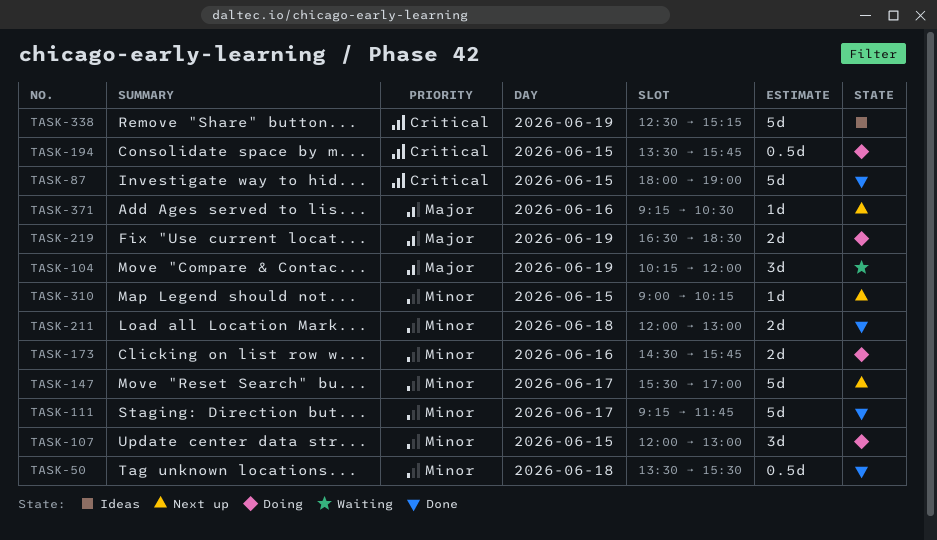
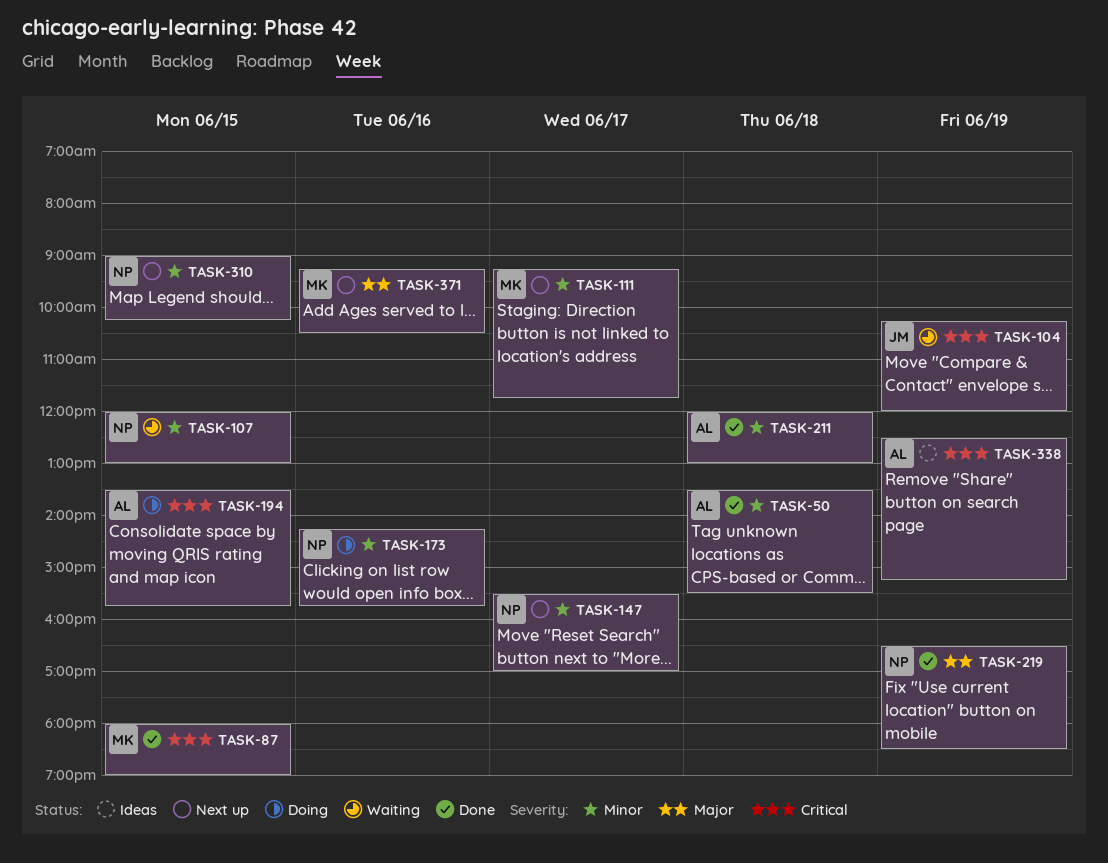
TASK-104, priority: Major -> Critical
TASK-107, status: Doing -> Waiting
TASK-111, status: Done -> Next up
TASK-173, begins: 14:30 -> 14:15
TASK-219, status: Doing -> Done

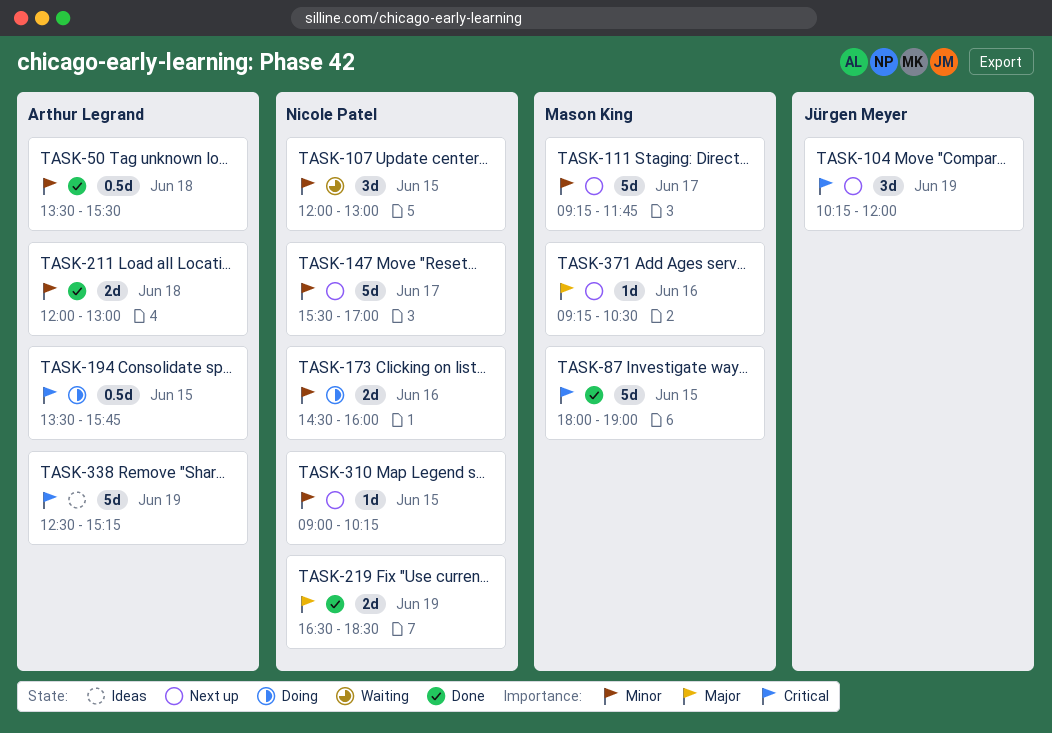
TASK-104, status: Waiting -> Next up
TASK-173, begins: 14:15 -> 14:30
TASK-173, ends: 15:45 -> 16:00

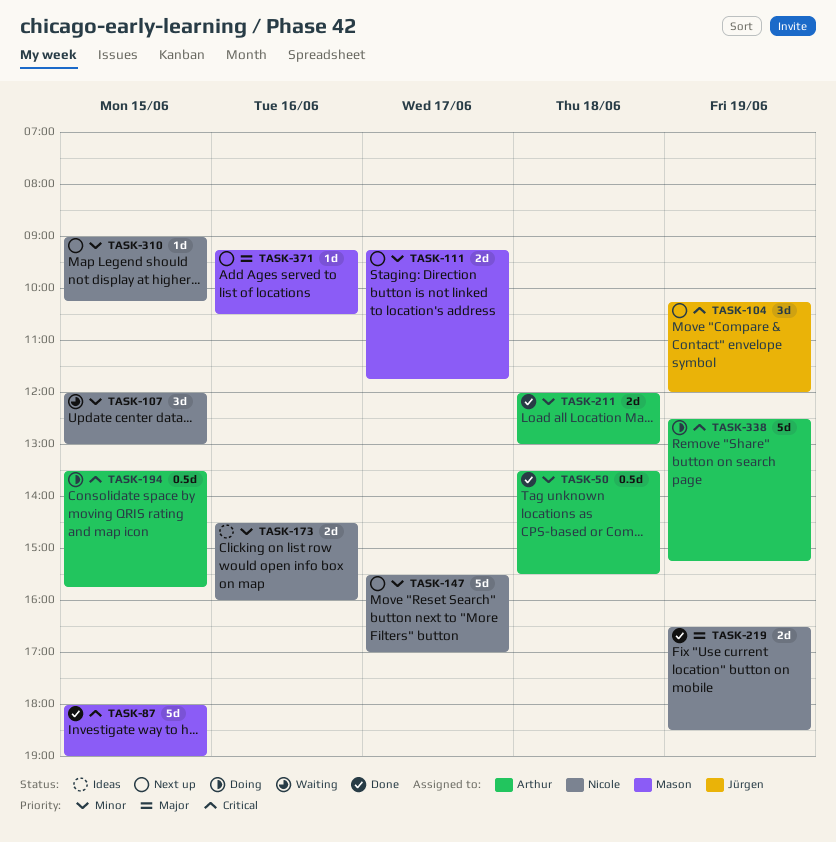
TASK-111, estimate: 5d -> 2d
TASK-173, status: Doing -> Ideas
TASK-338, status: Ideas -> Doing

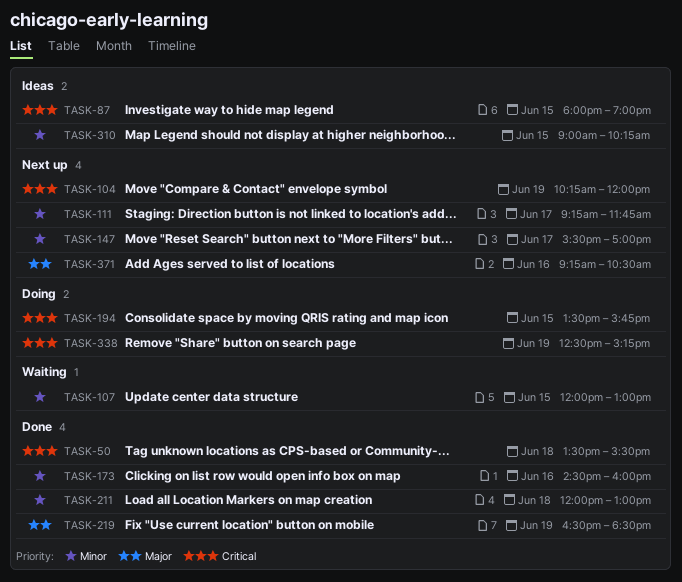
TASK-50, priority: Minor -> Critical
TASK-87, status: Done -> Ideas
TASK-173, status: Ideas -> Done
TASK-310, status: Next up -> Ideas

